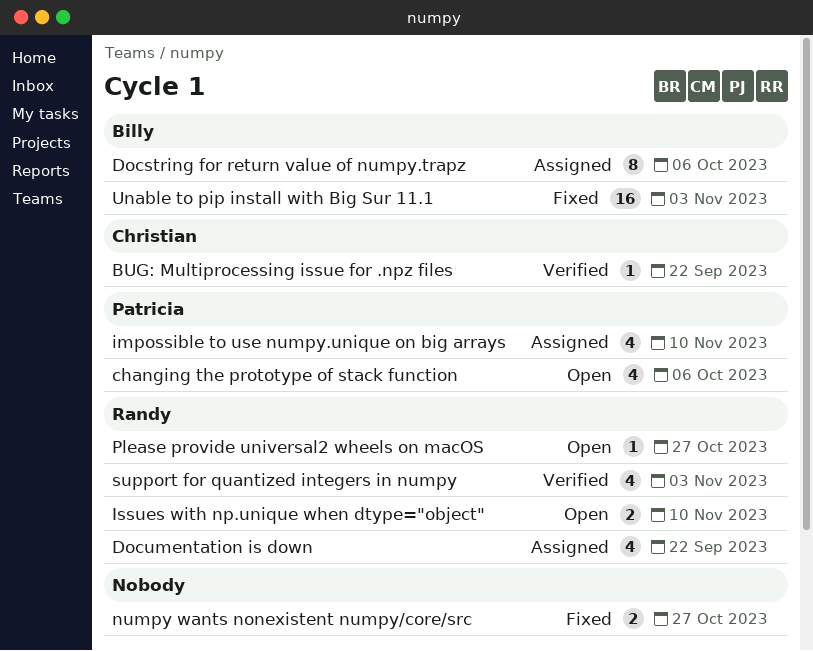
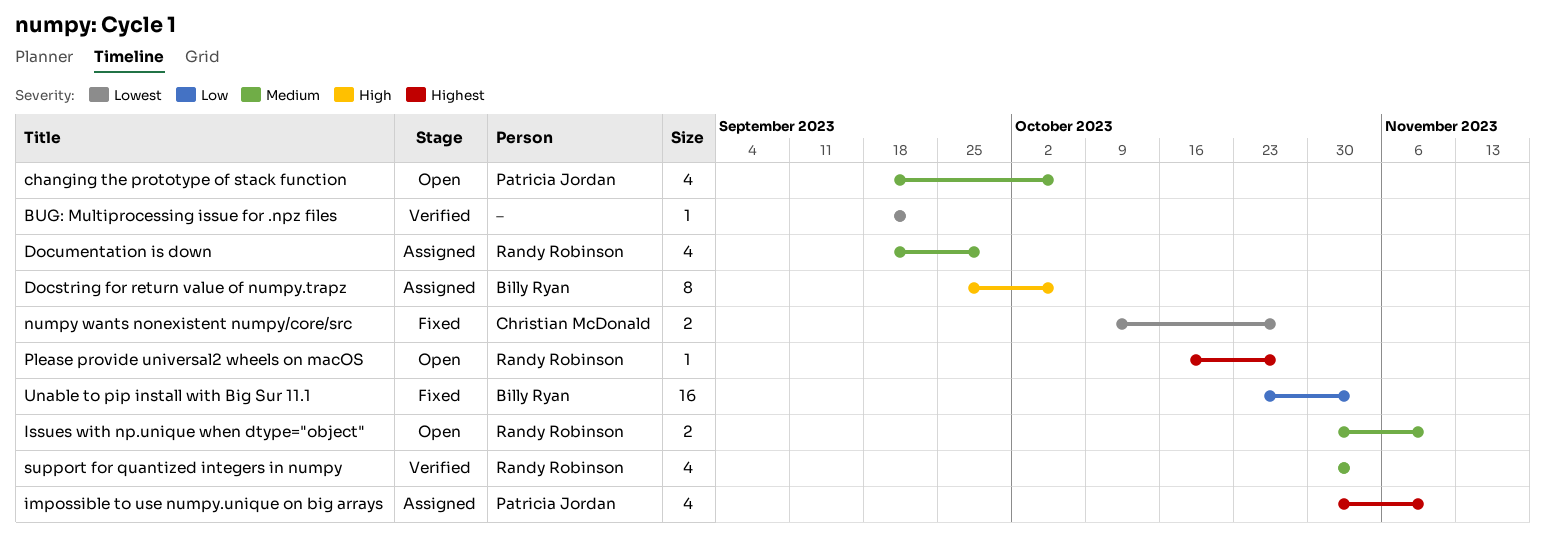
BUG: Multiprocessing issue for .npz files, owner: Christian McDonald -> none
Documentation is down, due: Sep 22 -> Sep 29
numpy wants nonexistent numpy/core/src, owner: none -> Christian McDonald

